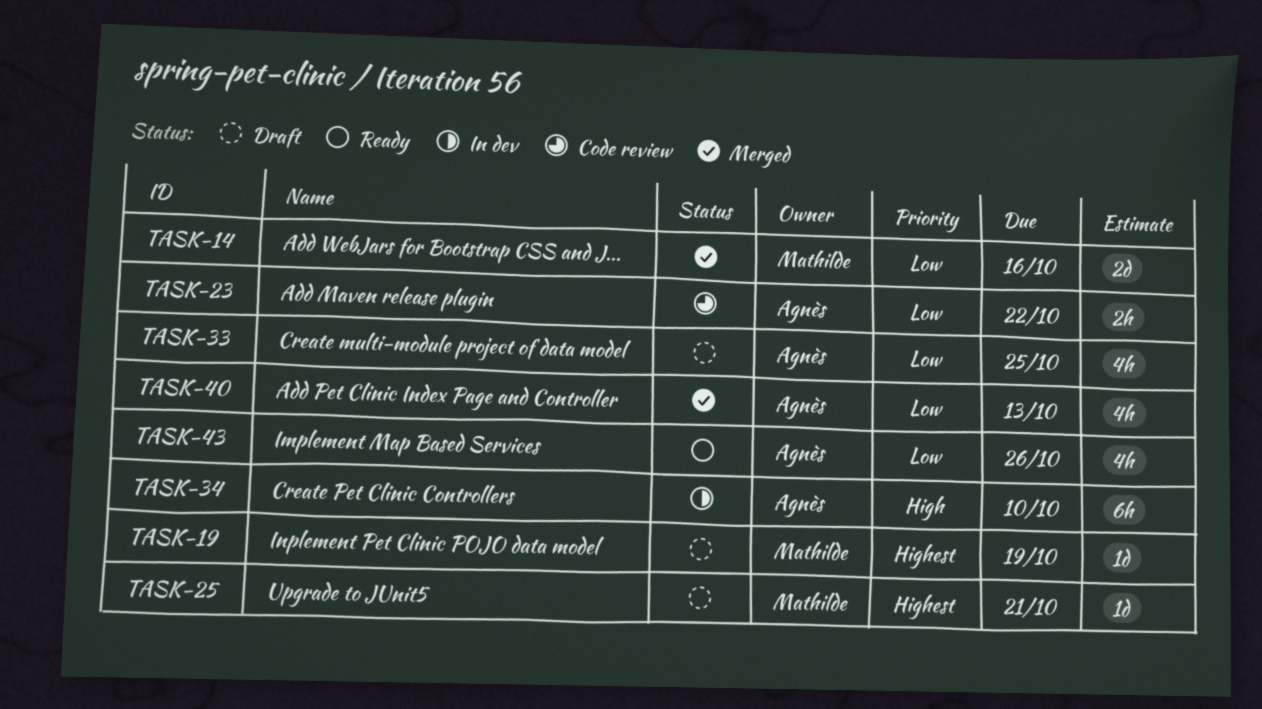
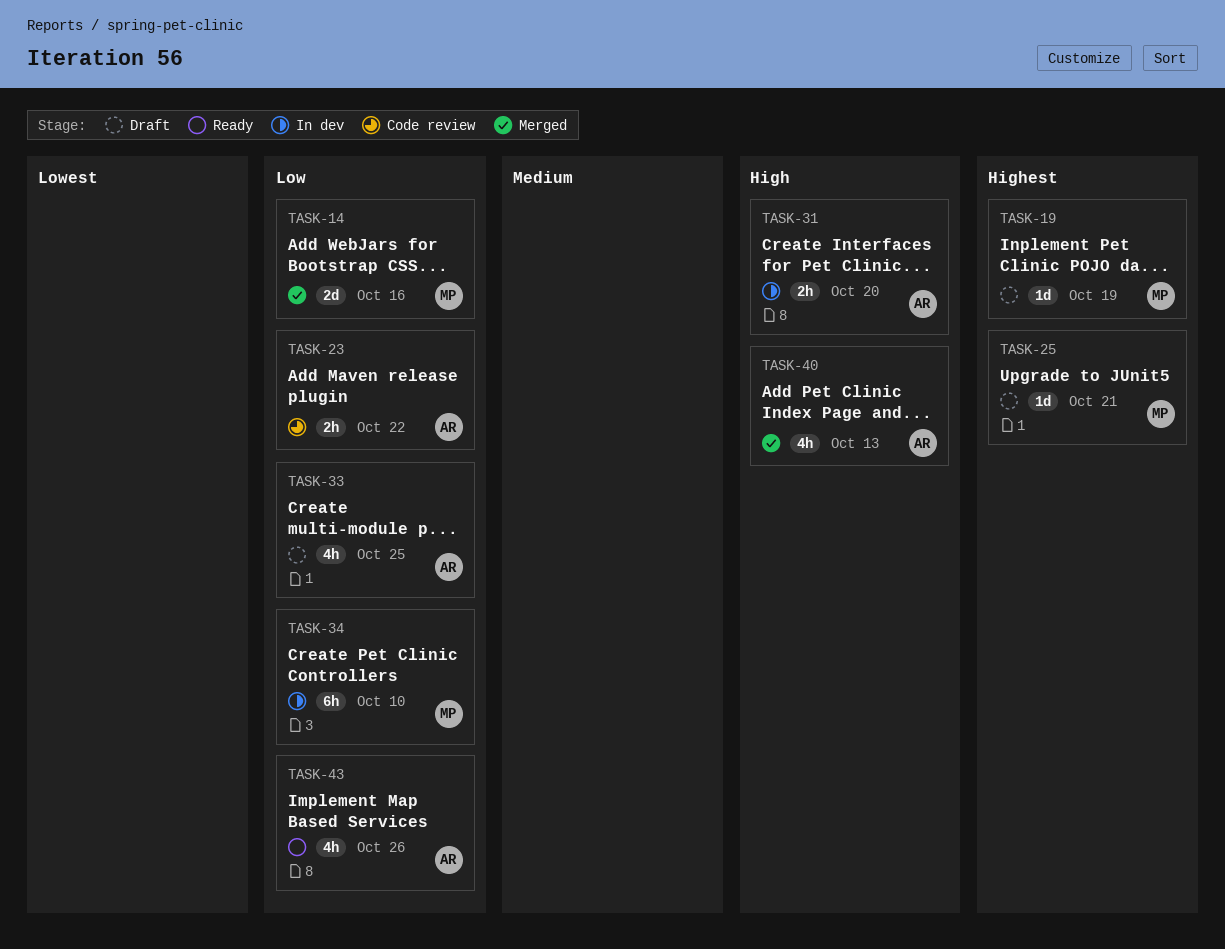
TASK-31: none -> present
TASK-34, owner: Agnès -> Mathilde
TASK-34, priority: High -> Low
TASK-40, priority: Low -> High

